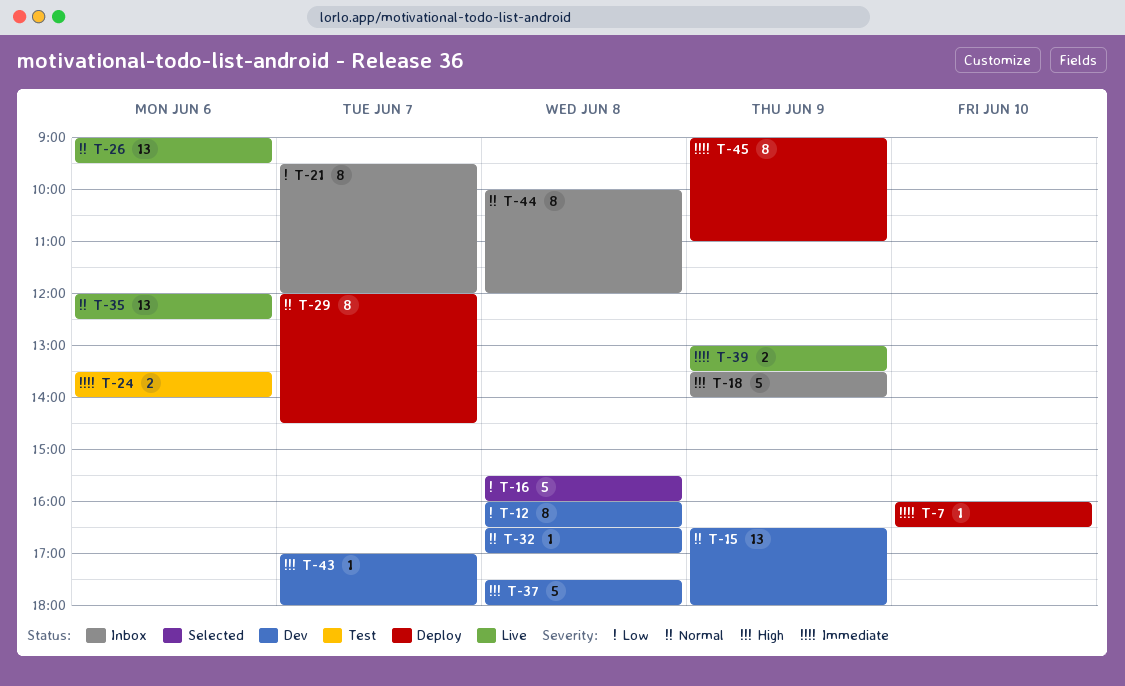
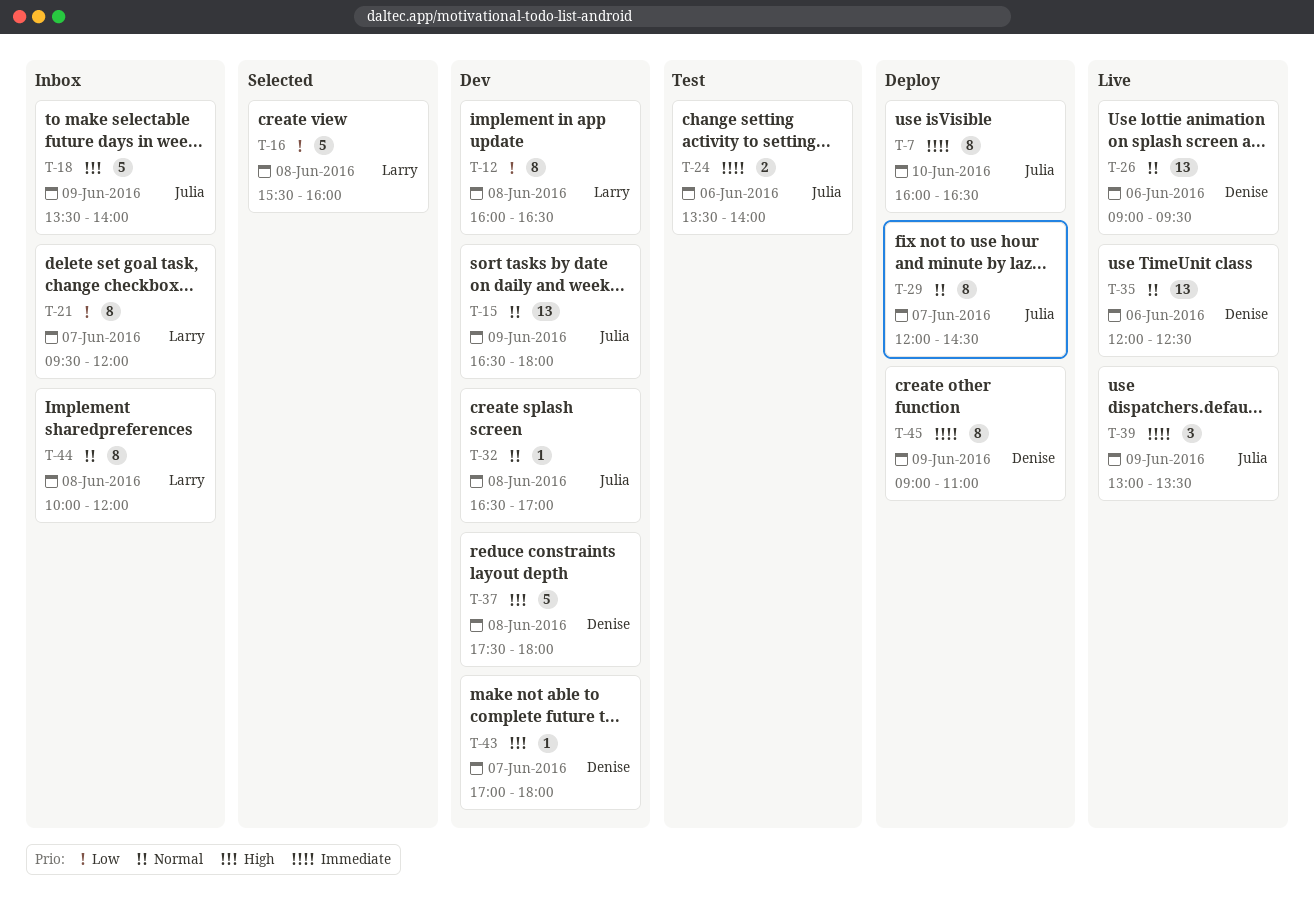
T-7, estimate: 1 -> 8
T-39, estimate: 2 -> 3

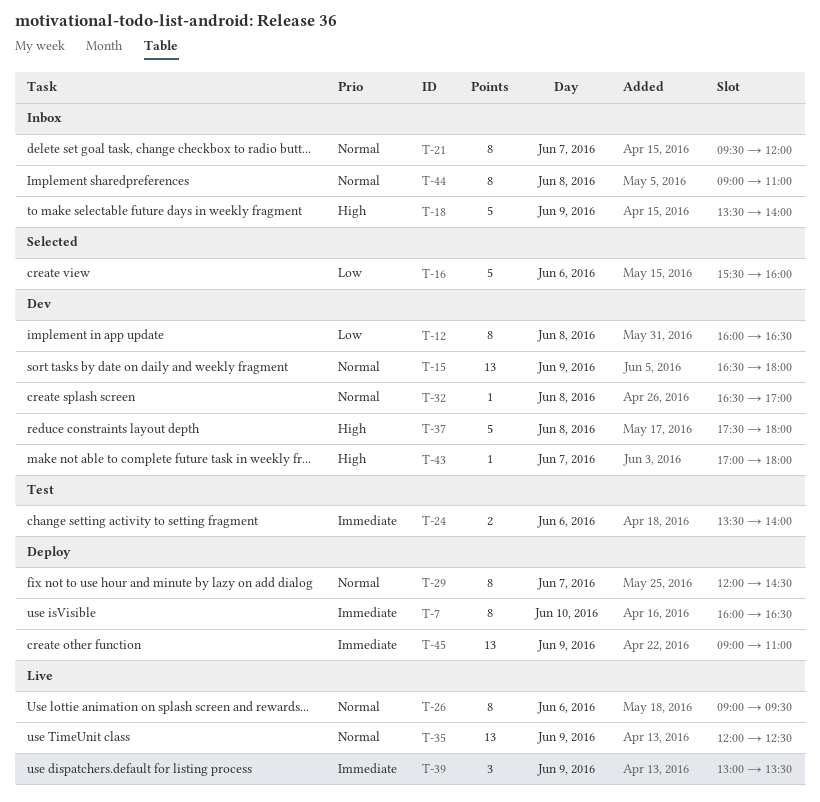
T-16, day: Jun 8 -> Jun 6
T-21, priority: Low -> Normal
T-26, estimate: 13 -> 8
T-35, day: Jun 6 -> Jun 9
T-44, begins: 10:00 -> 09:00
T-44, ends: 12:00 -> 11:00
T-45, estimate: 8 -> 13

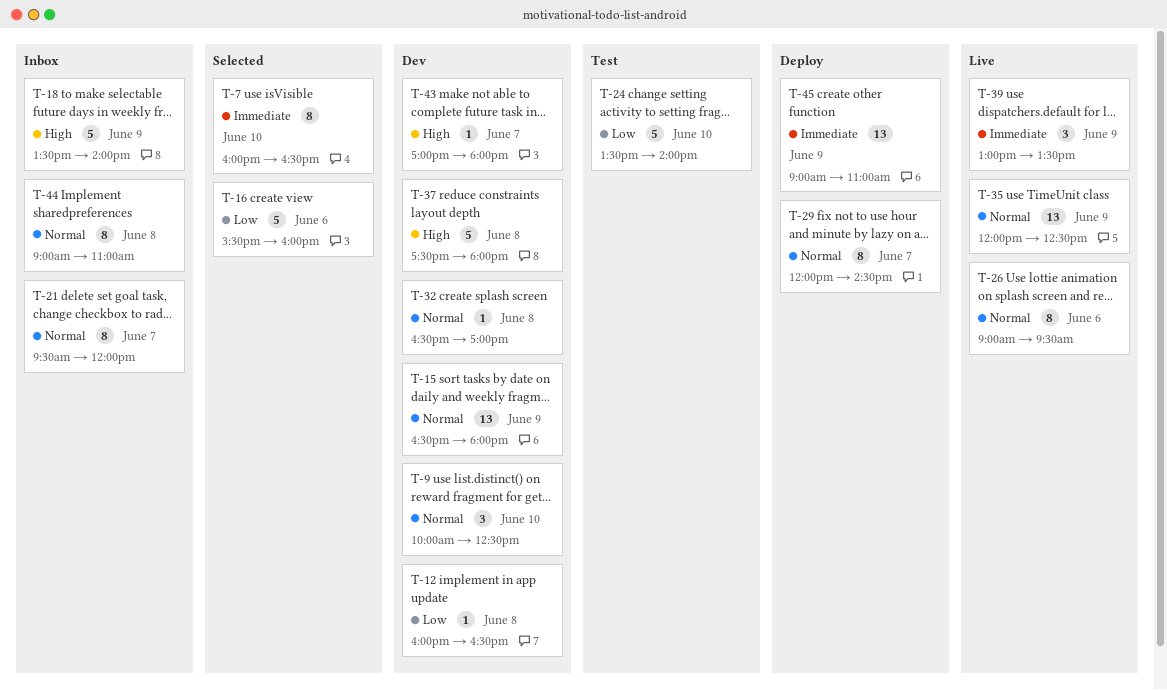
T-7, status: Deploy -> Selected
T-9: none -> present
T-12, estimate: 8 -> 1
T-24, priority: Immediate -> Low
T-24, estimate: 2 -> 5
T-24, day: Jun 6 -> Jun 10

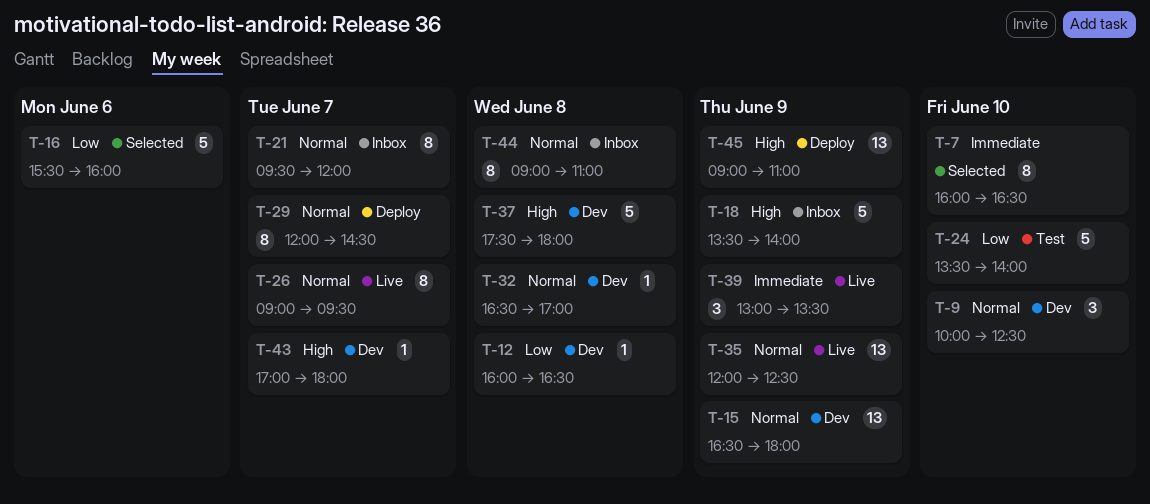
T-26, day: Jun 6 -> Jun 7
T-45, priority: Immediate -> High

